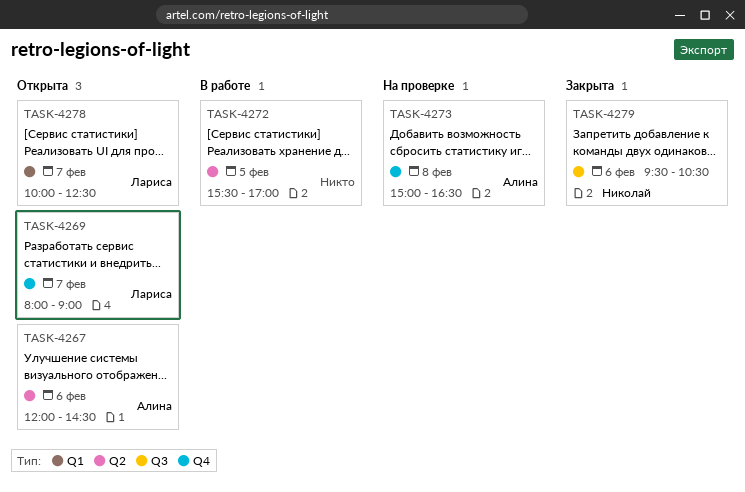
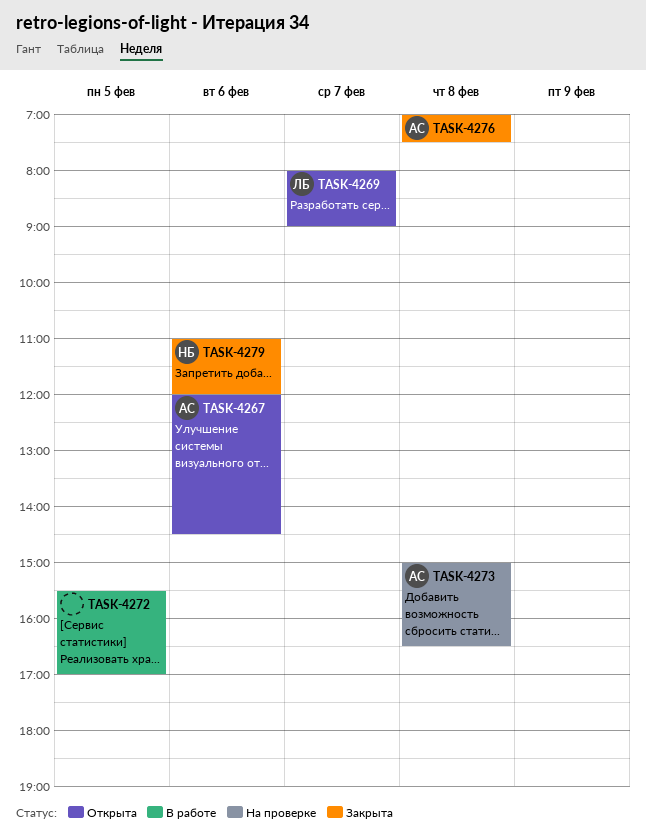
TASK-4276: none -> present
TASK-4278: present -> none
TASK-4279, begins: 09:30 -> 11:00
TASK-4279, ends: 10:30 -> 12:00

